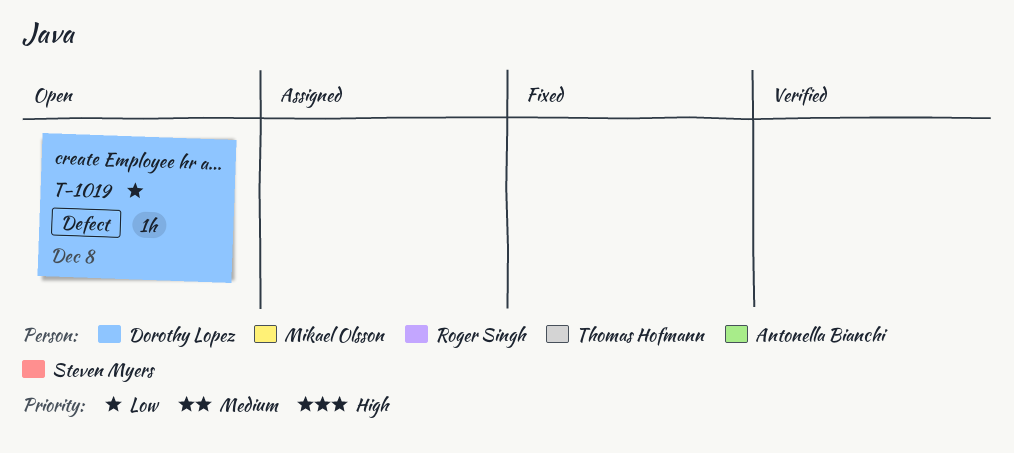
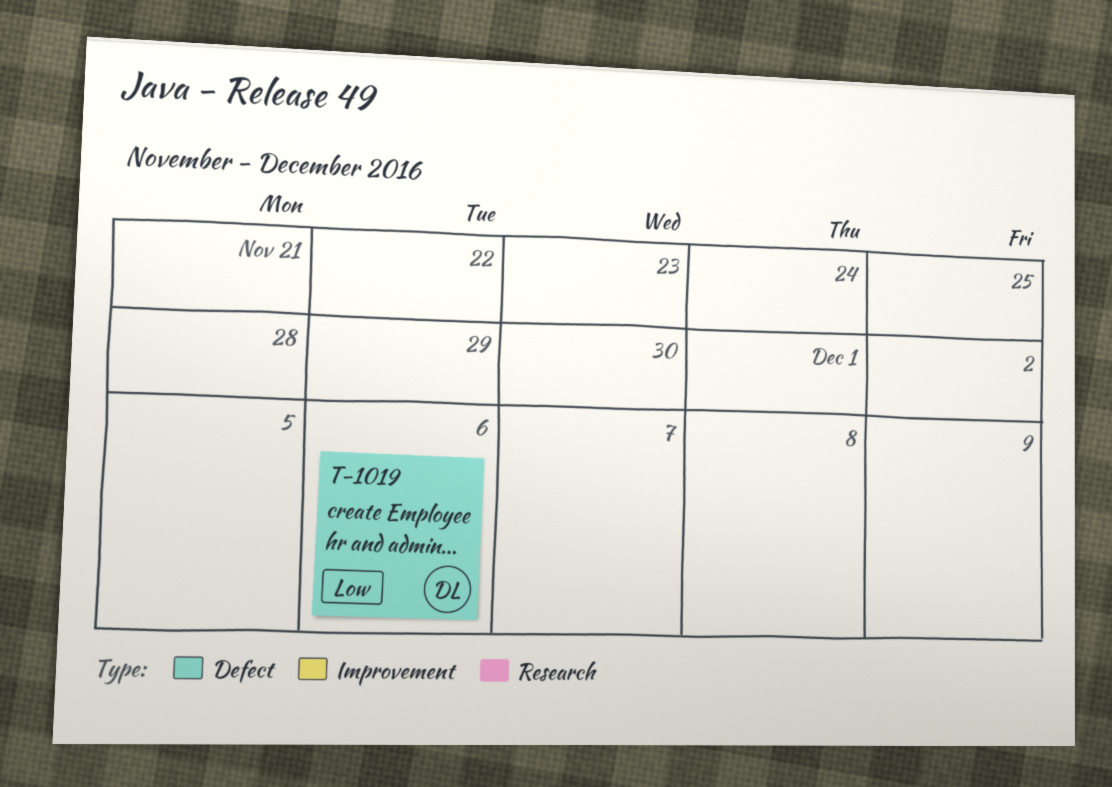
T-1019, due: Dec 8 -> Dec 6

